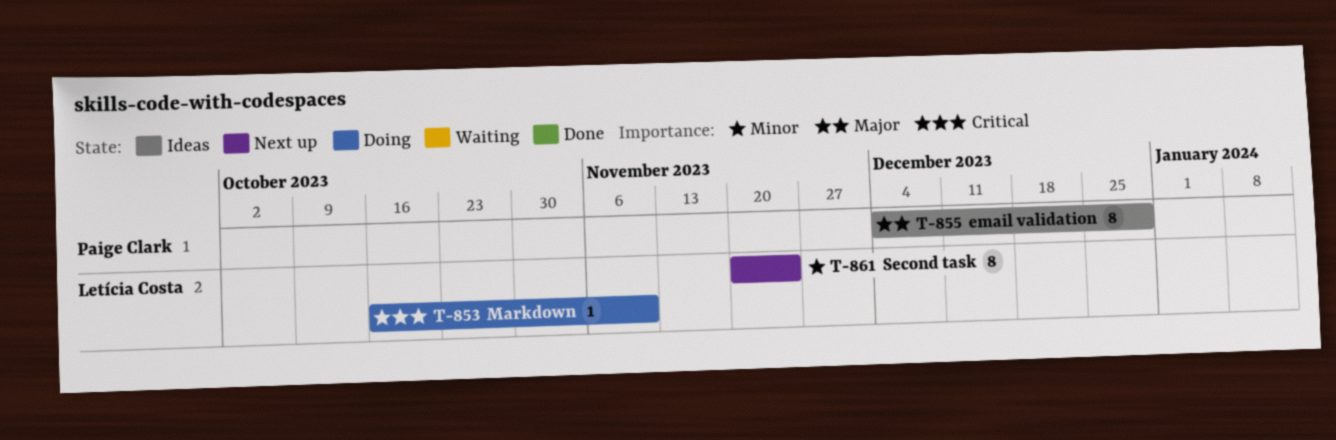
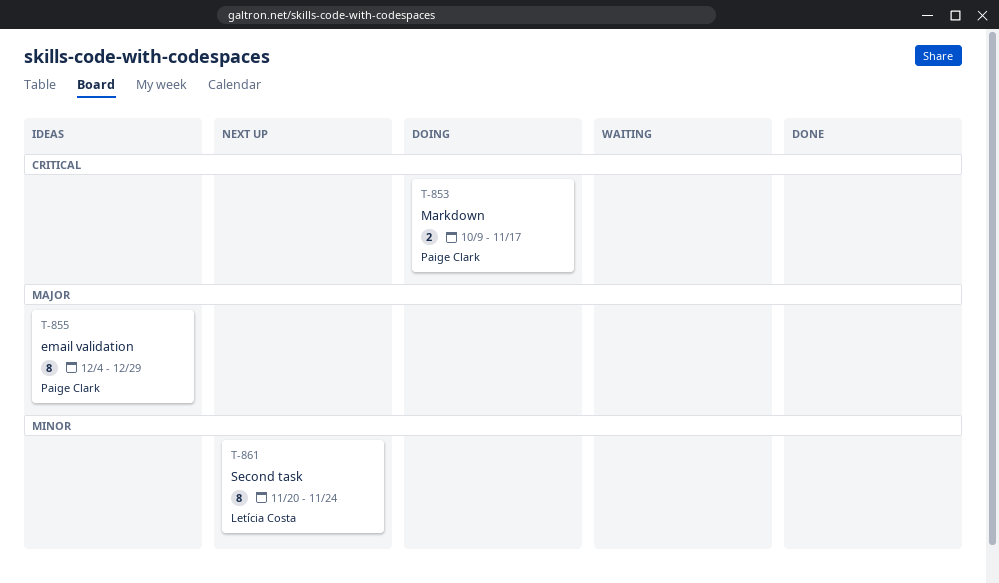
T-853, owner: Letícia Costa -> Paige Clark
T-853, estimate: 1 -> 2
T-853, start: Oct 16 -> Oct 9
T-853, due: Nov 10 -> Nov 17

